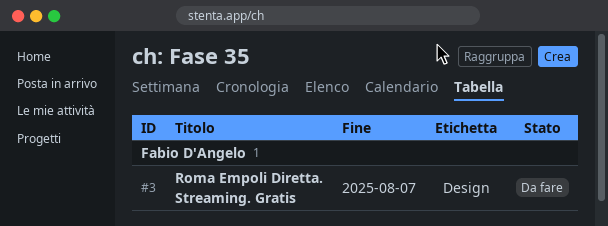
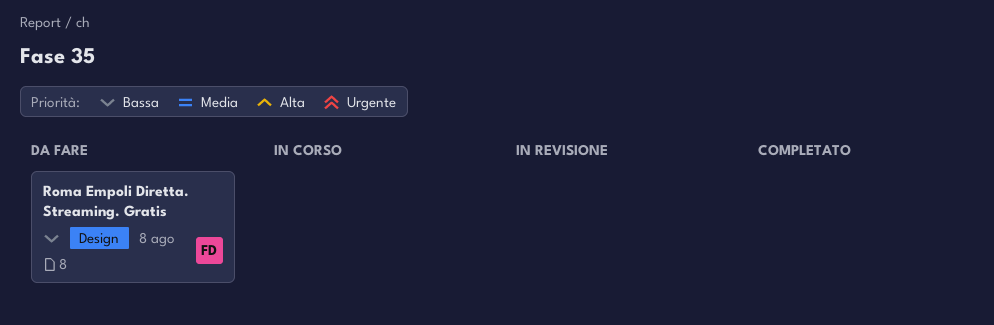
Roma Empoli Diretta. Streaming. Gratis, due: Aug 7 -> Aug 8

